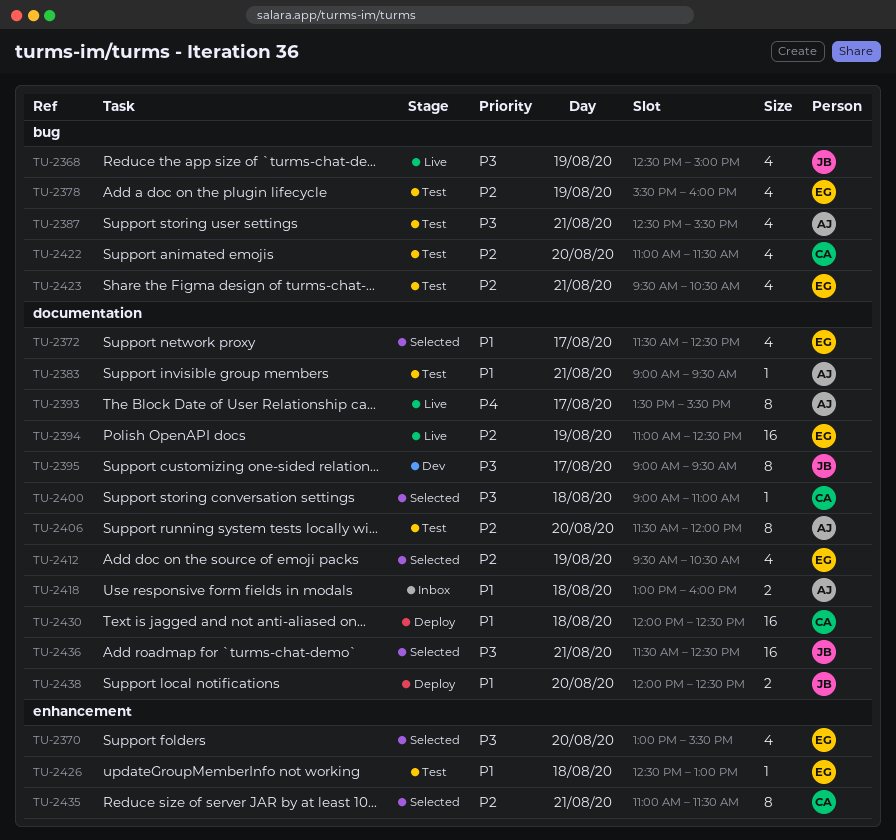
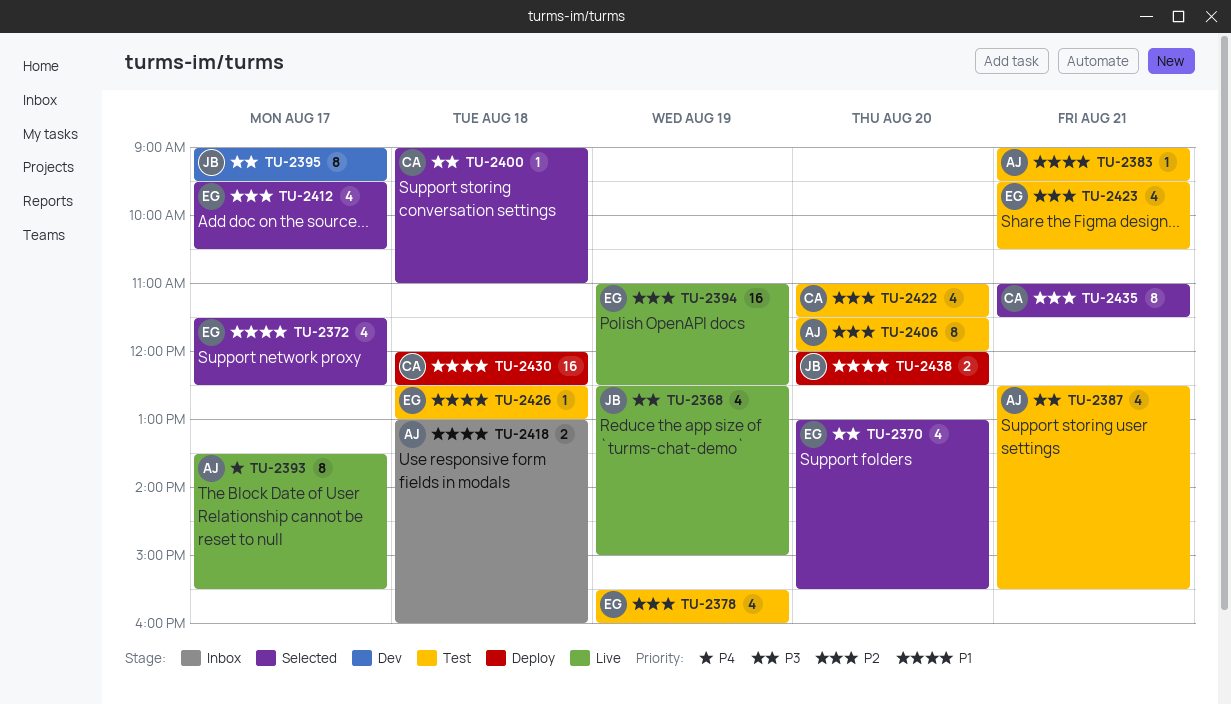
TU-2412, day: Aug 19 -> Aug 17
TU-2436: present -> none

